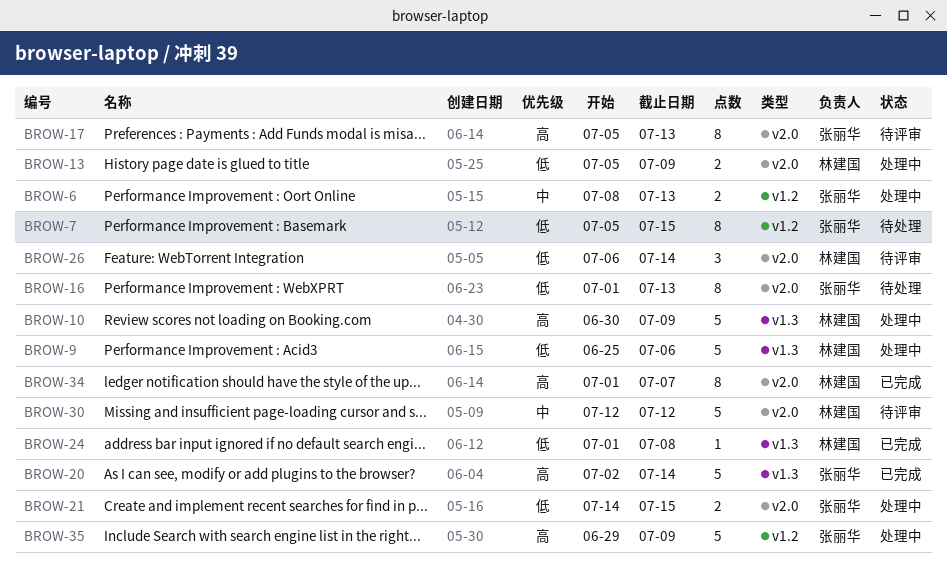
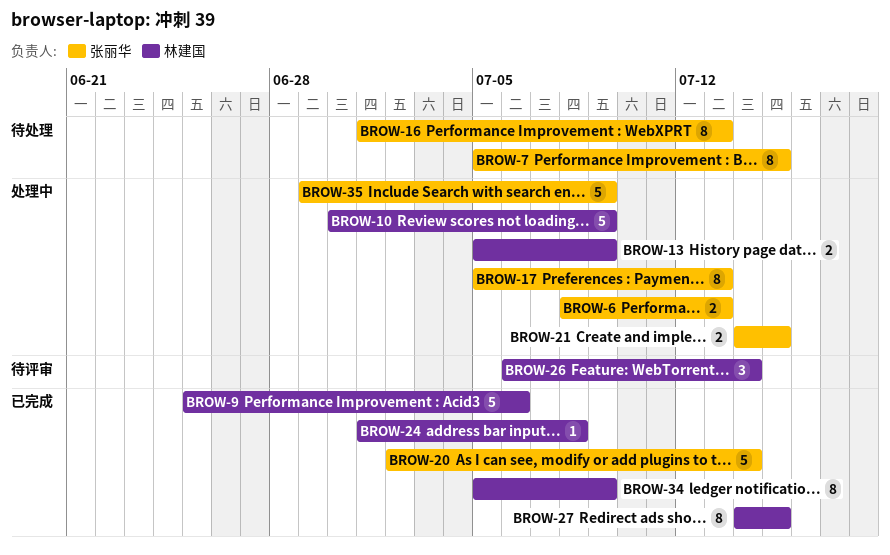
BROW-9, status: 处理中 -> 已完成
BROW-17, status: 待评审 -> 处理中
BROW-27: none -> present
BROW-30: present -> none
BROW-34, start: Jul 1 -> Jul 5
BROW-34, due: Jul 7 -> Jul 9

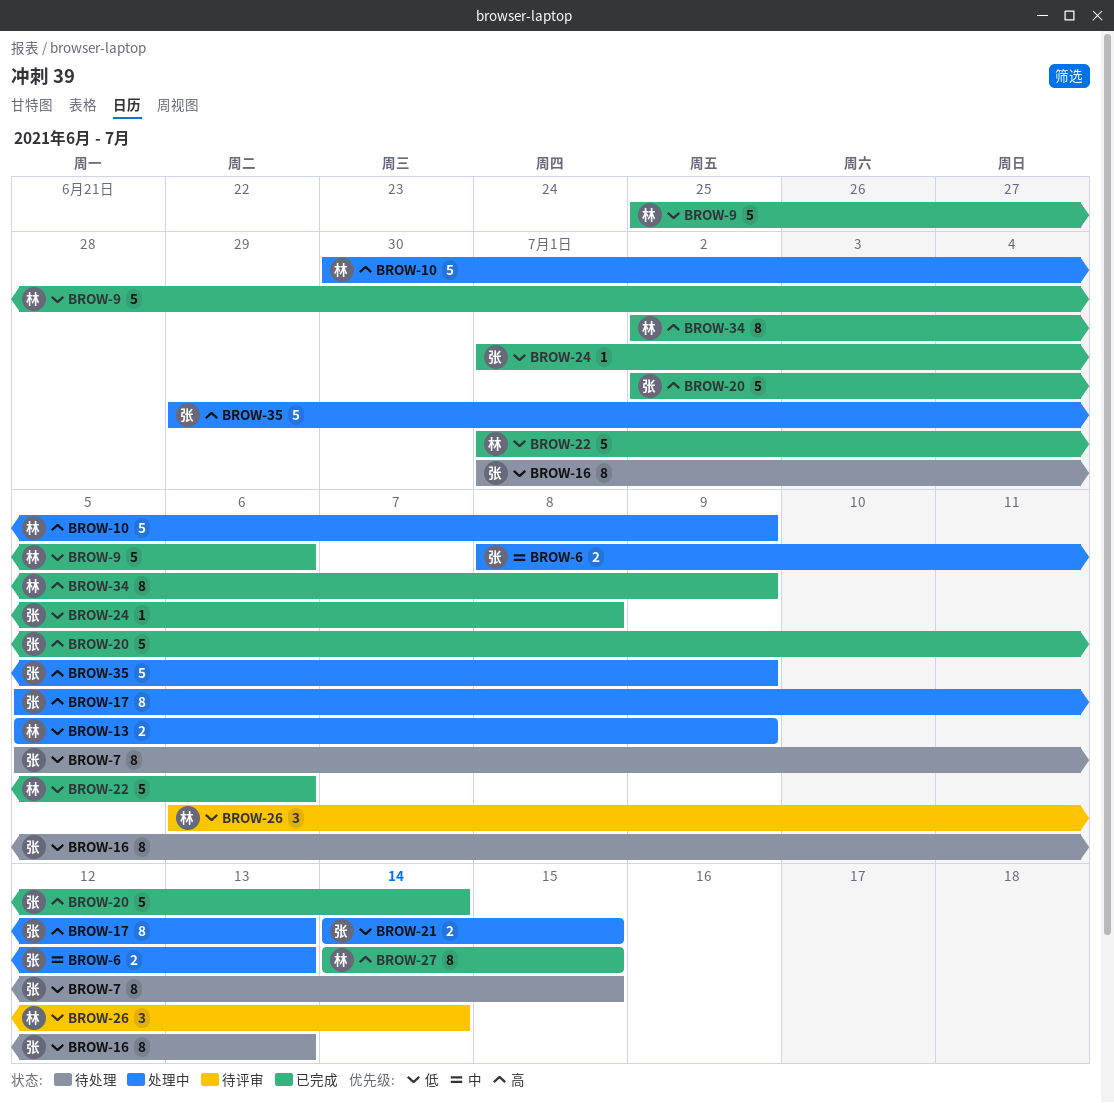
BROW-22: none -> present
BROW-24, owner: 林建国 -> 张丽华
BROW-34, start: Jul 5 -> Jul 2

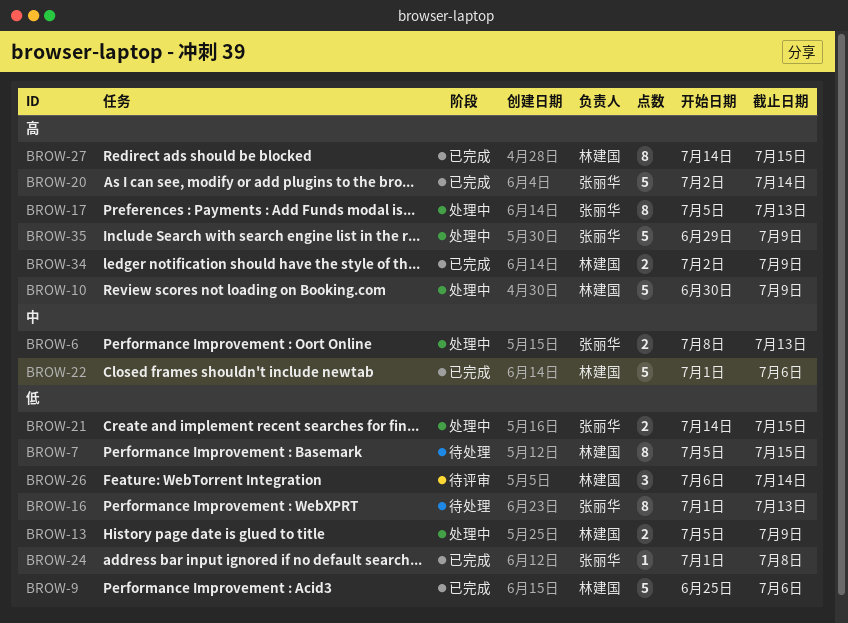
BROW-7, owner: 张丽华 -> 林建国
BROW-22, priority: 低 -> 中
BROW-34, estimate: 8 -> 2

